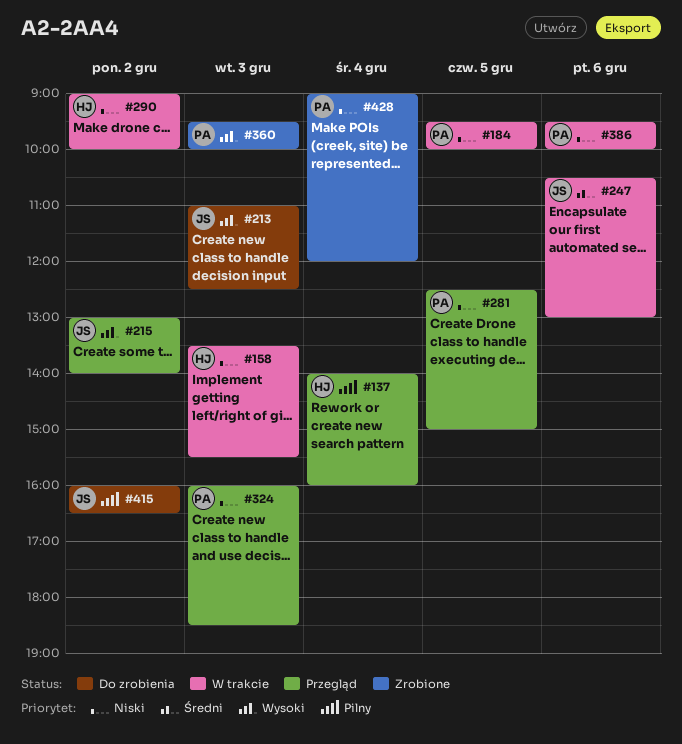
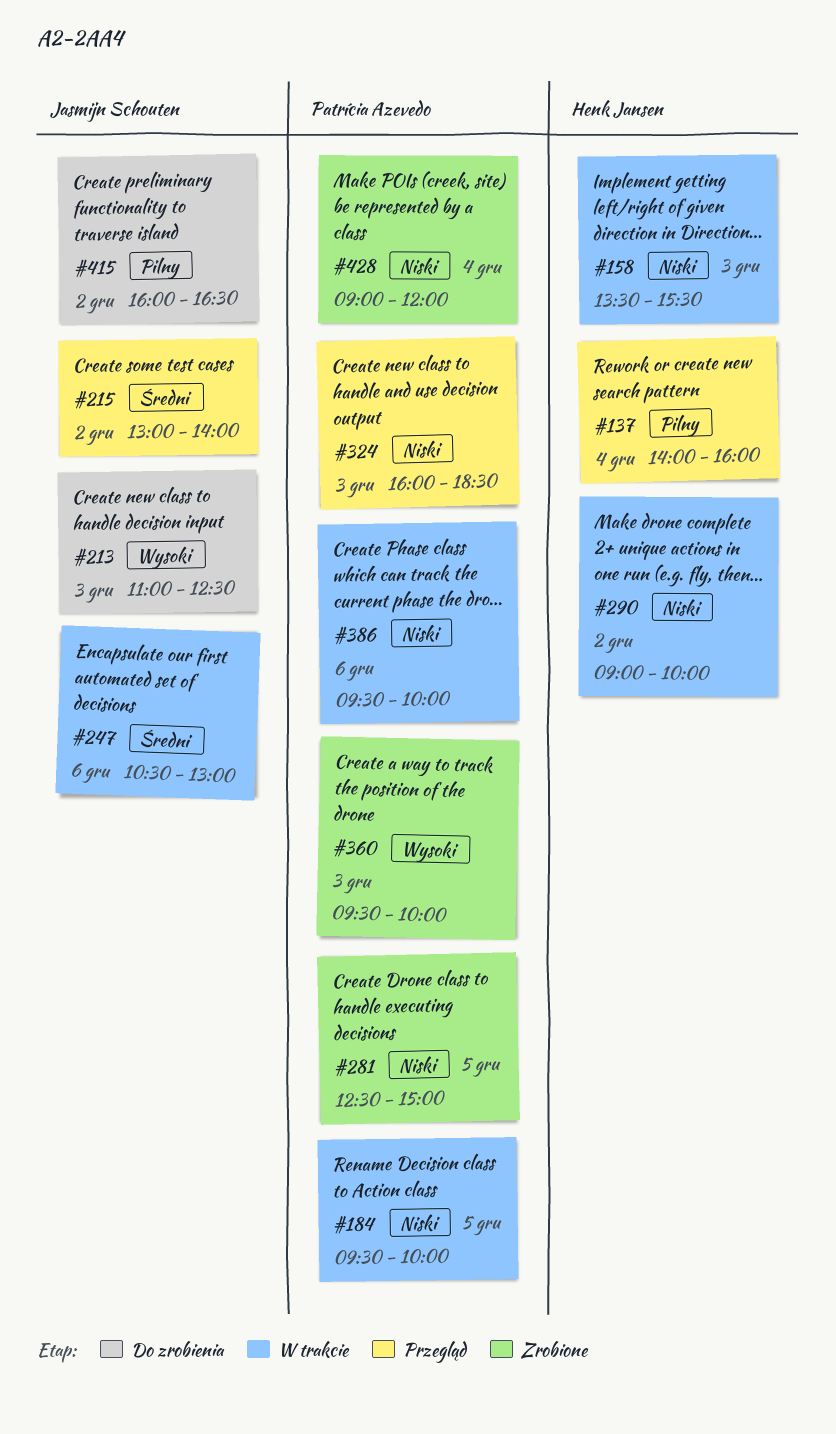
#215, priority: Wysoki -> Średni
#281, status: Przegląd -> Zrobione

